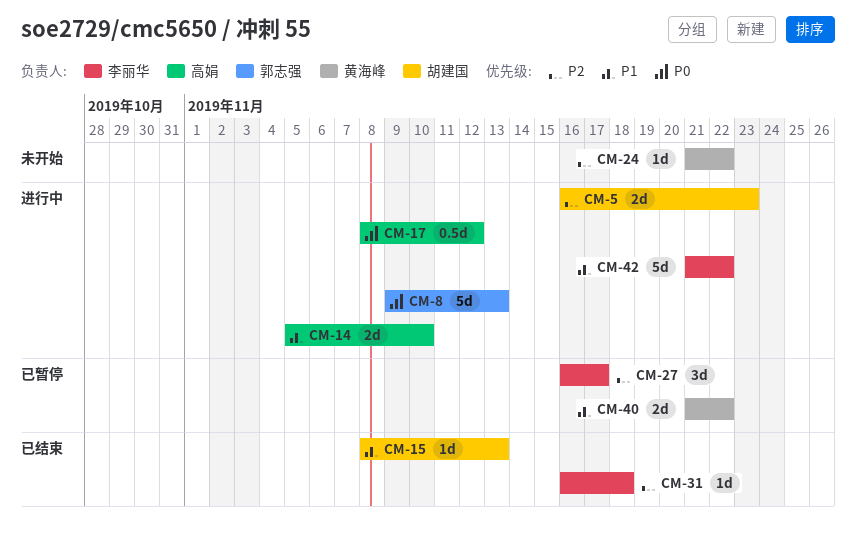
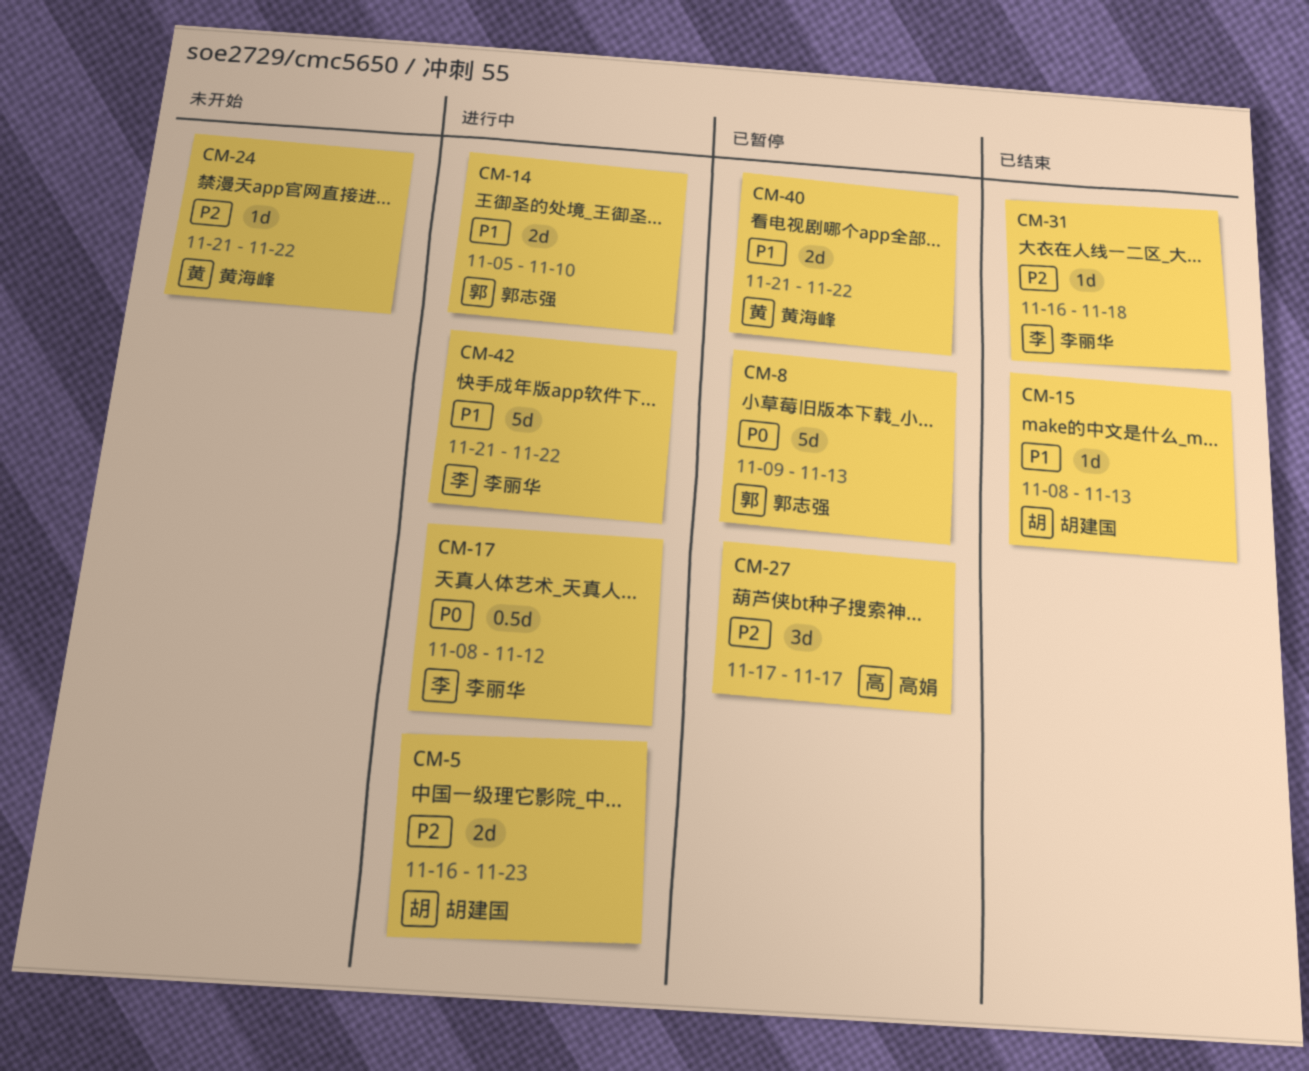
CM-8, status: 进行中 -> 已暂停
CM-14, owner: 高娟 -> 郭志强
CM-17, owner: 高娟 -> 李丽华
CM-27, owner: 李丽华 -> 高娟
CM-27, start: Nov 16 -> Nov 17

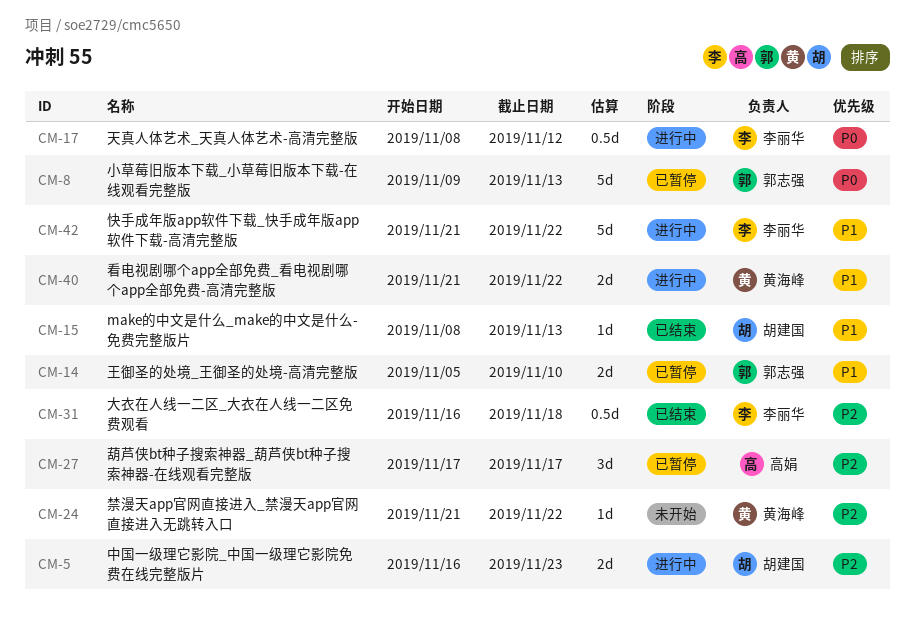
CM-14, status: 进行中 -> 已暂停
CM-31, estimate: 1d -> 0.5d
CM-40, status: 已暂停 -> 进行中

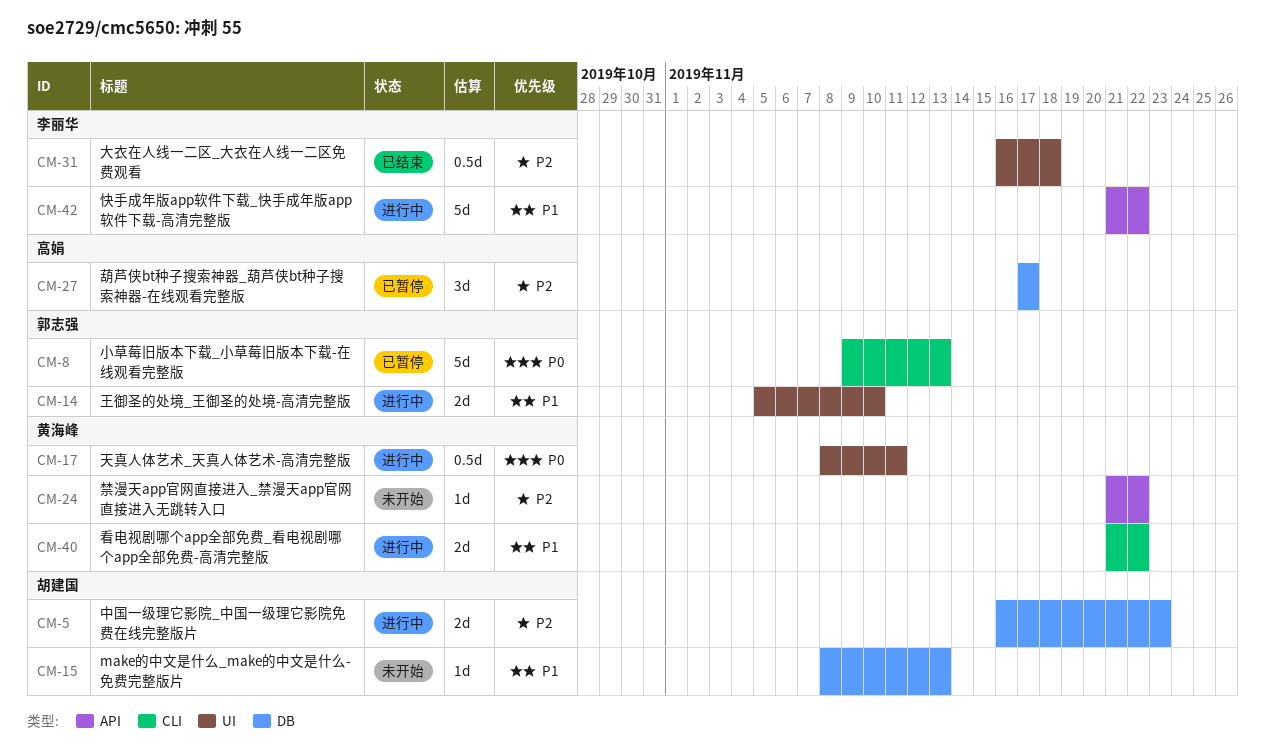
CM-14, status: 已暂停 -> 进行中
CM-15, status: 已结束 -> 未开始
CM-17, owner: 李丽华 -> 黄海峰
CM-17, due: Nov 12 -> Nov 11

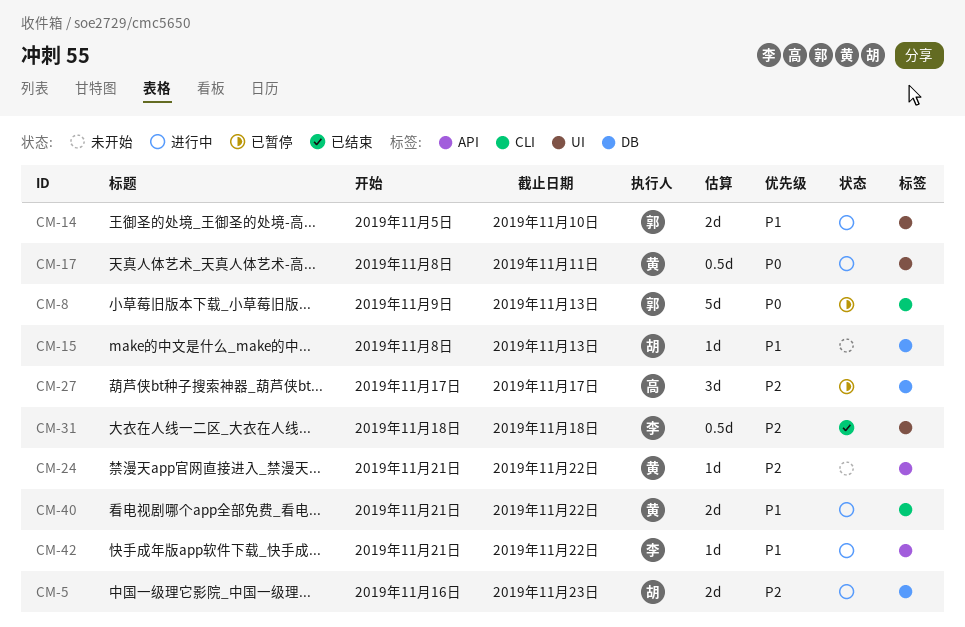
CM-31, start: Nov 16 -> Nov 18
CM-42, estimate: 5d -> 1d

